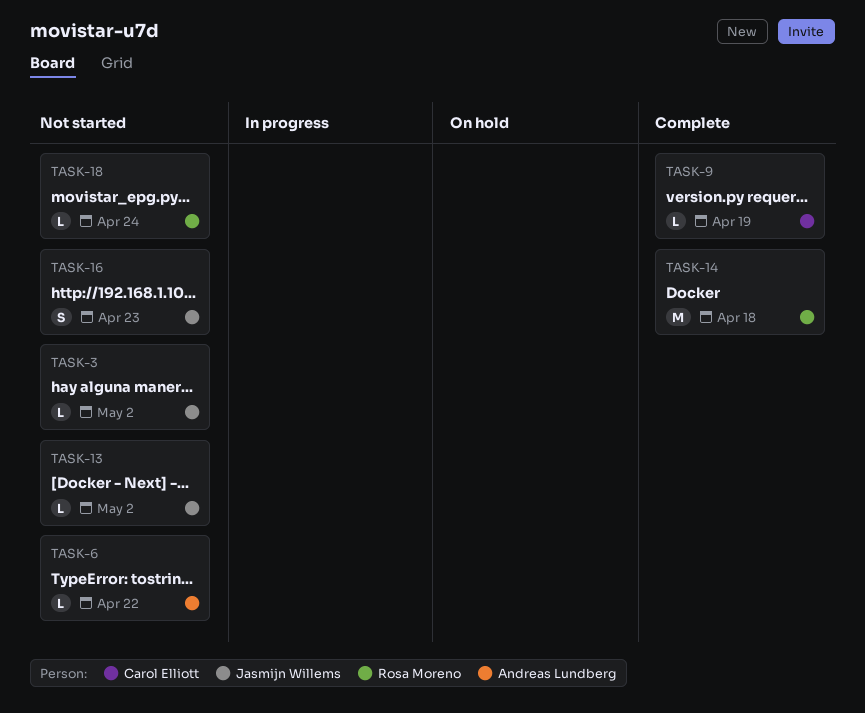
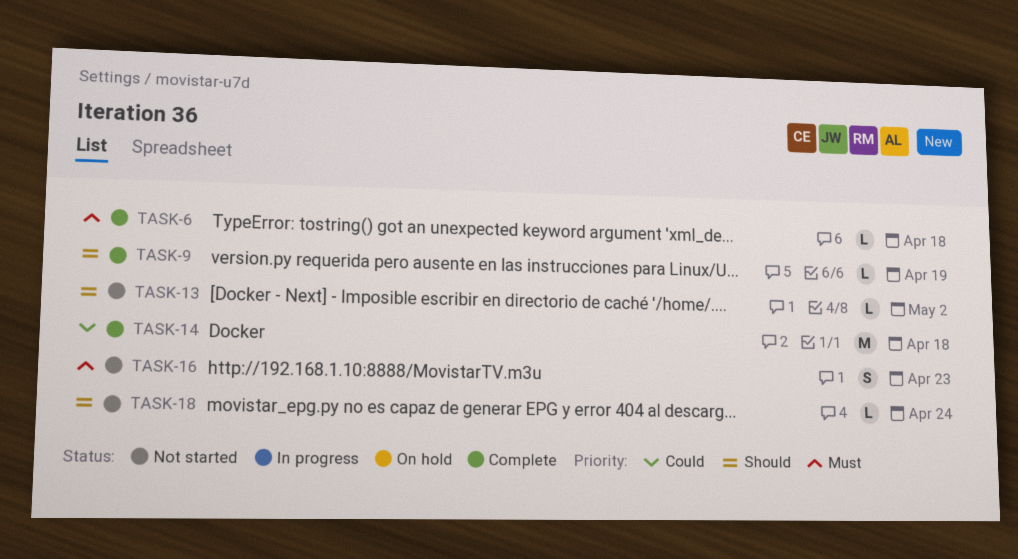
TASK-3: present -> none
TASK-6, status: Not started -> Complete
TASK-6, due: Apr 22 -> Apr 18

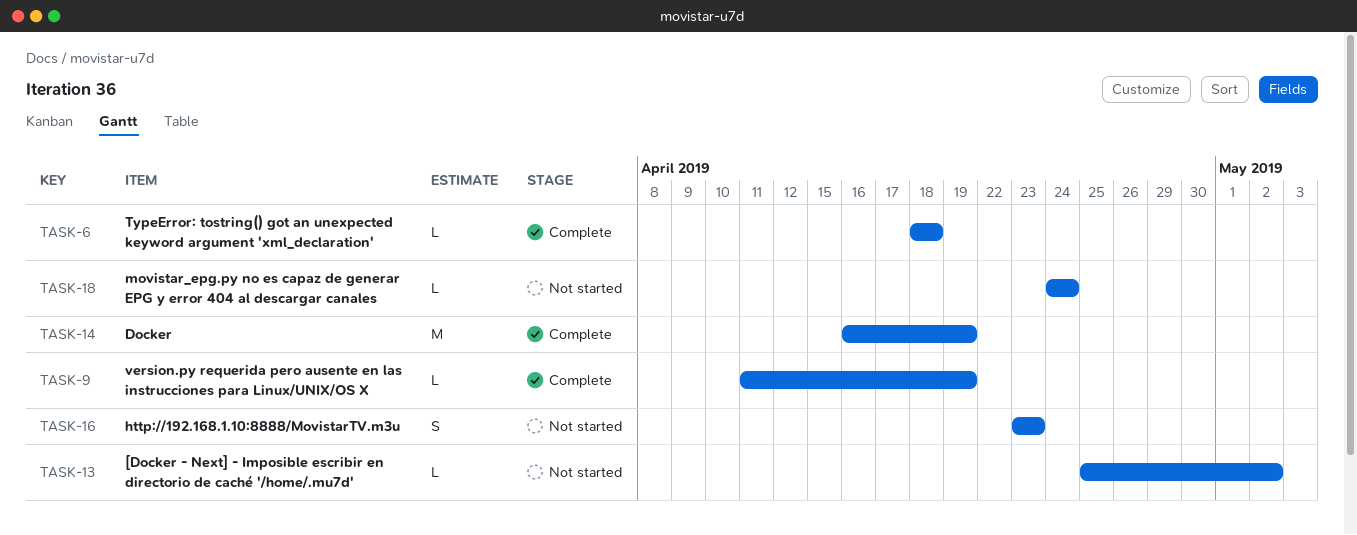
TASK-14, due: Apr 18 -> Apr 19

